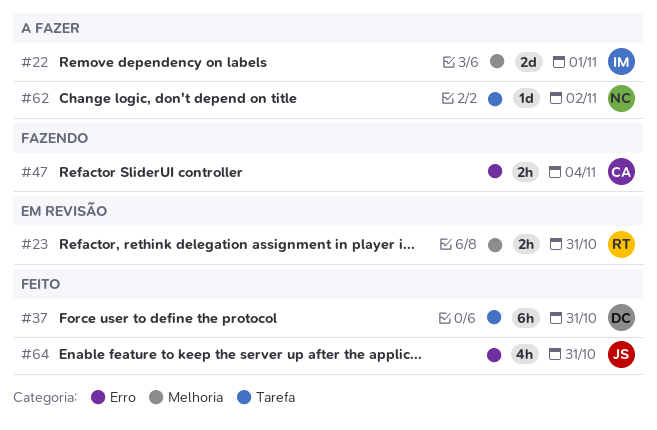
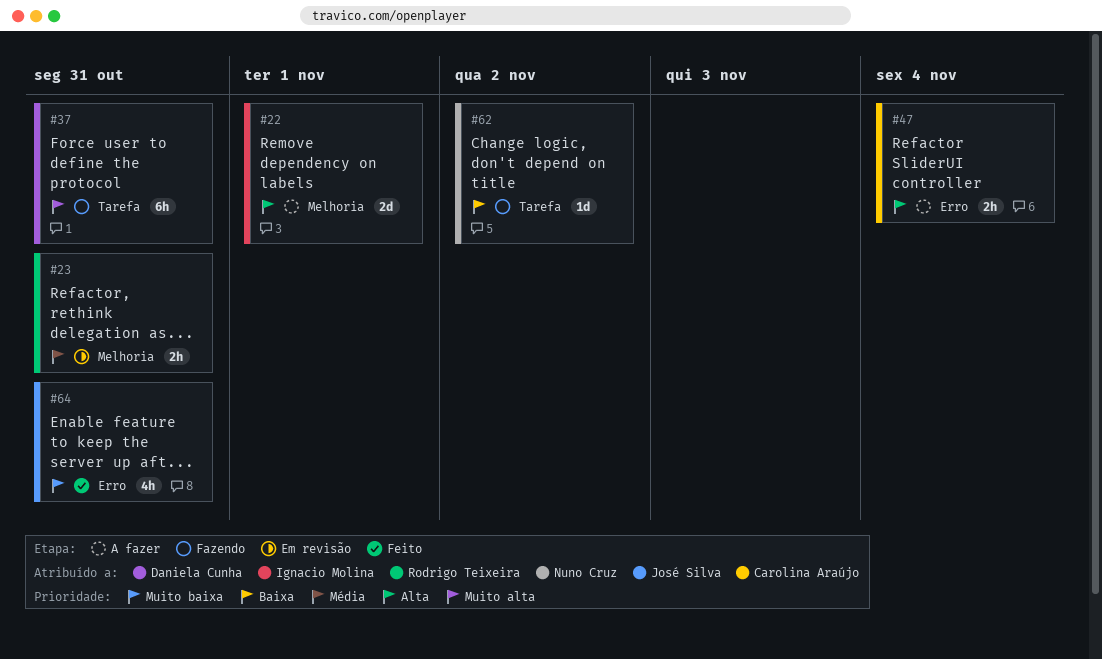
#37, status: Feito -> Fazendo
#47, status: Fazendo -> A fazer
#62, status: A fazer -> Fazendo

